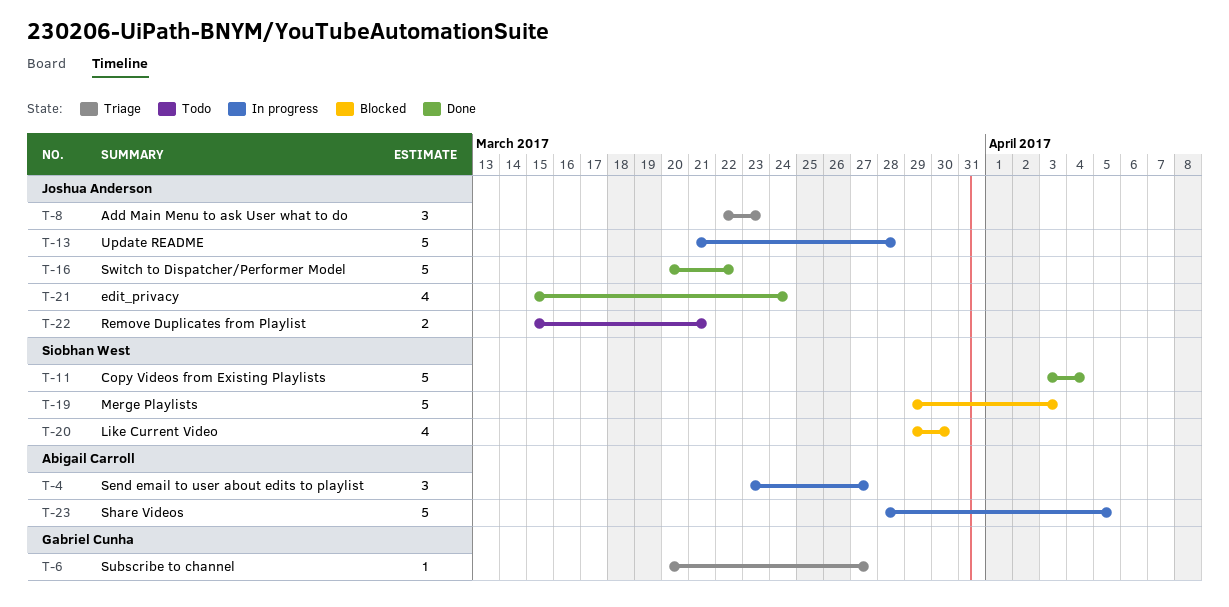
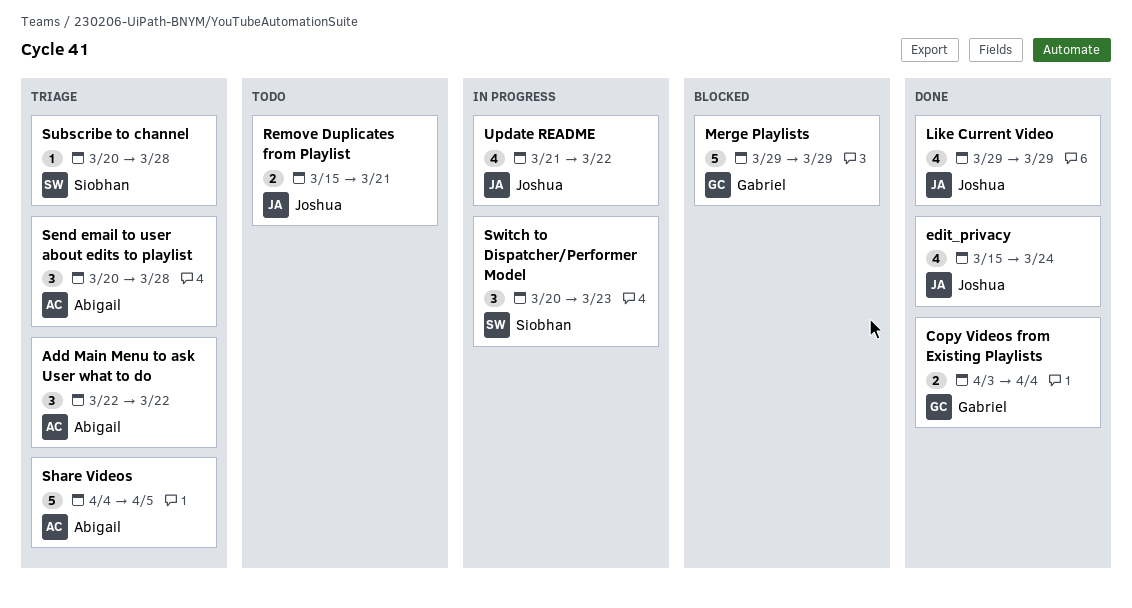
Add Main Menu to ask User what to do, owner: Joshua Anderson -> Abigail Carroll
Add Main Menu to ask User what to do, due: Mar 23 -> Mar 22
Copy Videos from Existing Playlists, owner: Siobhan West -> Gabriel Cunha
Copy Videos from Existing Playlists, estimate: 5 -> 2
Like Current Video, status: Blocked -> Done
Like Current Video, owner: Siobhan West -> Joshua Anderson
Like Current Video, due: Mar 30 -> Mar 29
Merge Playlists, owner: Siobhan West -> Gabriel Cunha
Merge Playlists, due: Apr 3 -> Mar 29
Send email to user about edits to playlist, status: In progress -> Triage
Send email to user about edits to playlist, start: Mar 23 -> Mar 20
Send email to user about edits to playlist, due: Mar 27 -> Mar 28
Share Videos, status: In progress -> Triage
Share Videos, start: Mar 28 -> Apr 4
Subscribe to channel, owner: Gabriel Cunha -> Siobhan West
Subscribe to channel, due: Mar 27 -> Mar 28
Switch to Dispatcher/Performer Model, status: Done -> In progress
Switch to Dispatcher/Performer Model, owner: Joshua Anderson -> Siobhan West
Switch to Dispatcher/Performer Model, estimate: 5 -> 3
Switch to Dispatcher/Performer Model, due: Mar 22 -> Mar 23
Update README, estimate: 5 -> 4
Update README, due: Mar 28 -> Mar 22

